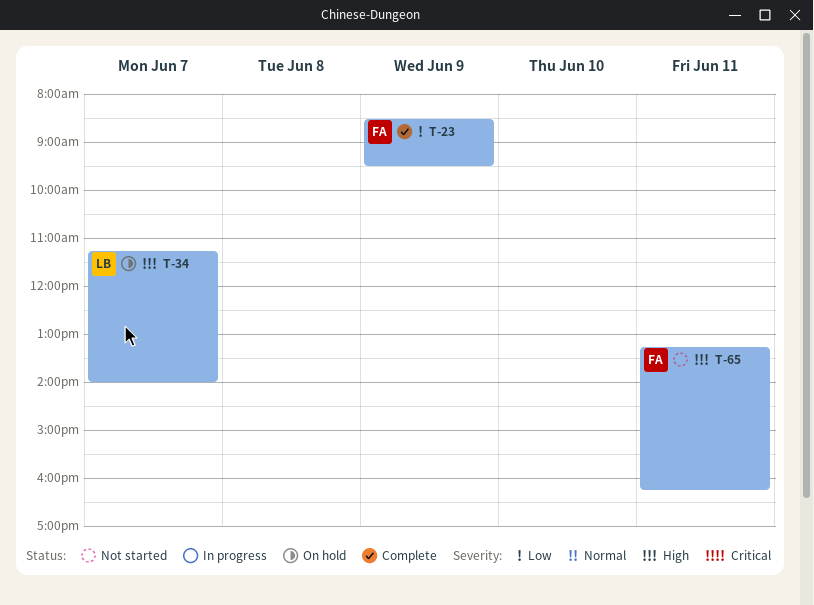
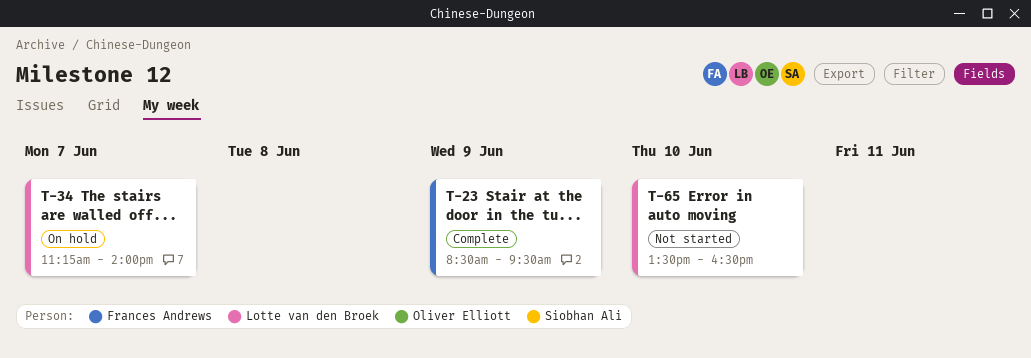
T-65, owner: Frances Andrews -> Lotte van den Broek
T-65, day: Jun 11 -> Jun 10
T-65, begins: 13:15 -> 13:30
T-65, ends: 16:15 -> 16:30

